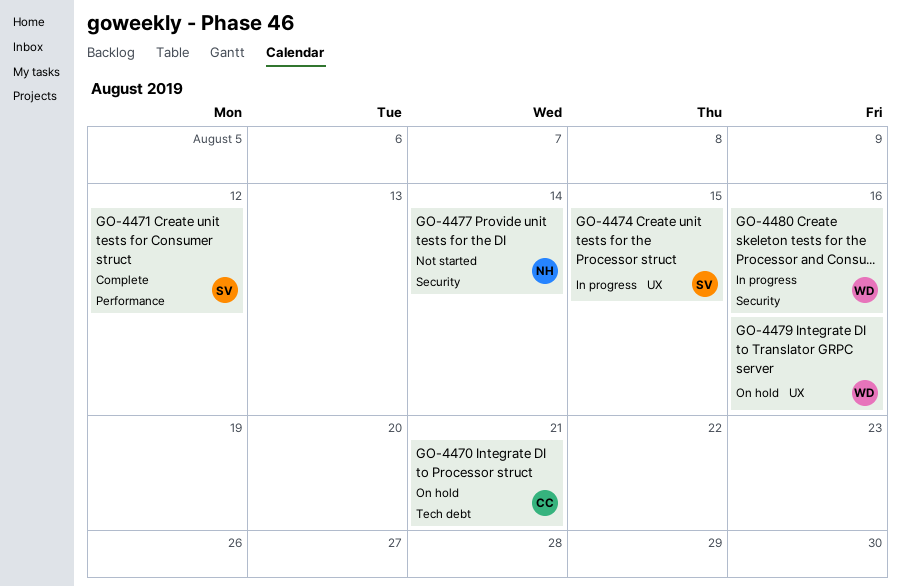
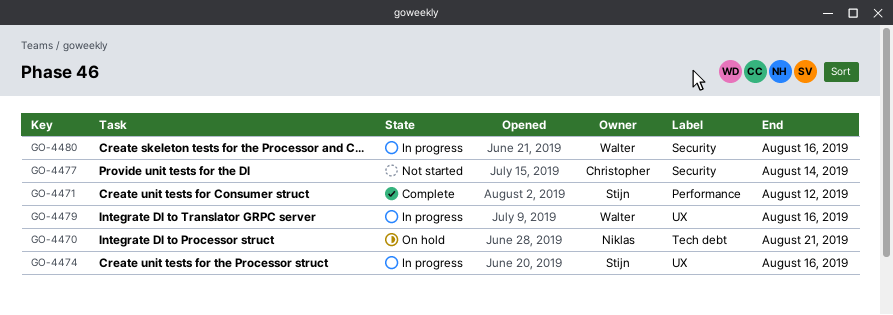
GO-4470, owner: Christopher -> Niklas
GO-4474, due: Aug 15 -> Aug 16
GO-4477, owner: Niklas -> Christopher
GO-4479, status: On hold -> In progress

